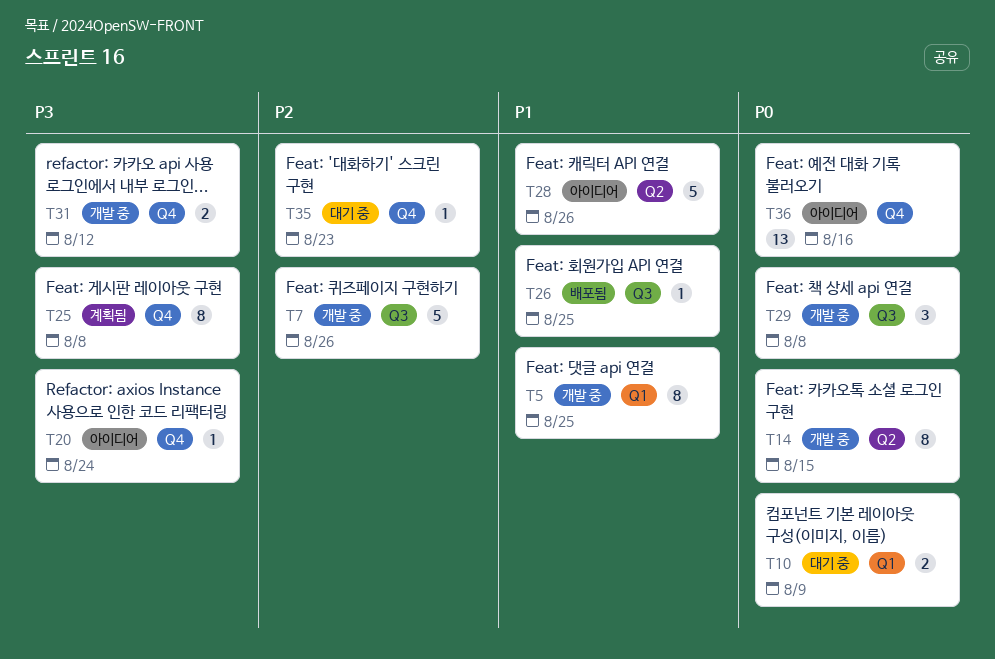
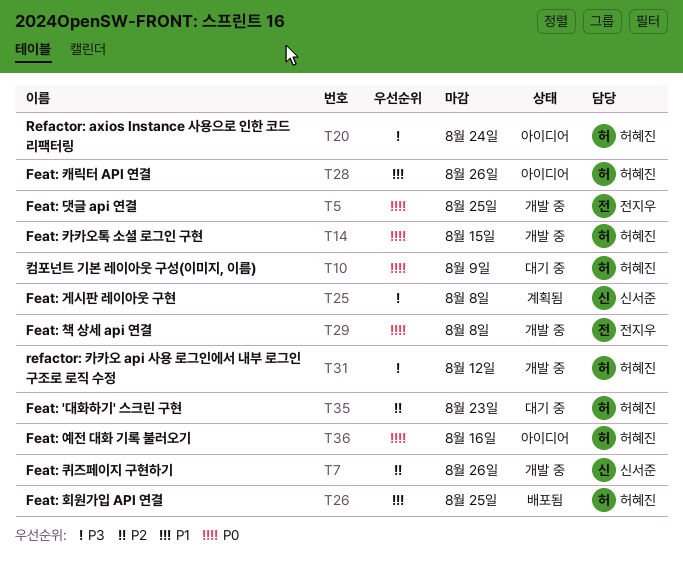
T5, priority: P1 -> P0

